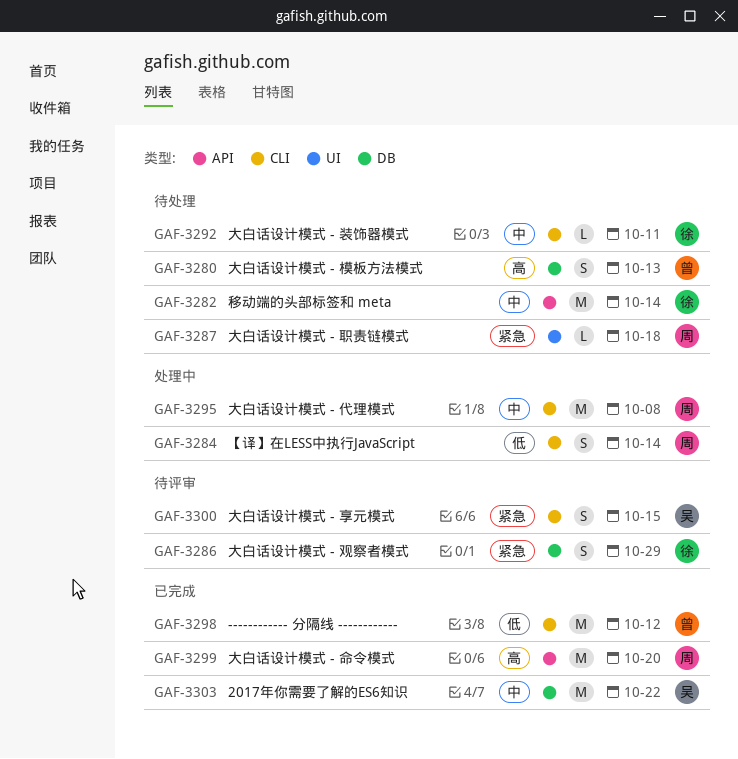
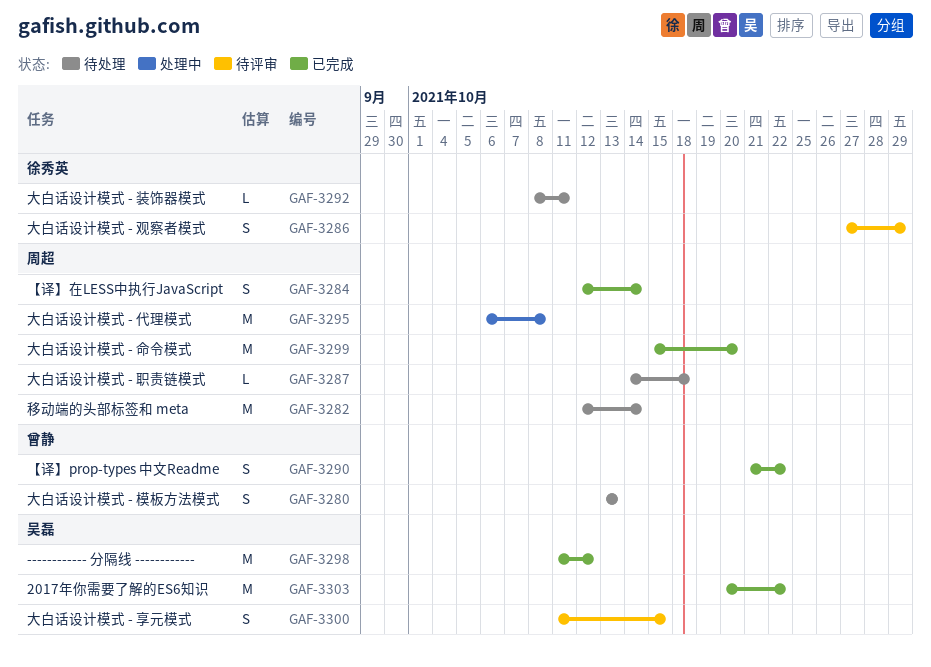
GAF-3282, owner: 徐秀英 -> 周超
GAF-3284, status: 处理中 -> 已完成
GAF-3290: none -> present
GAF-3298, owner: 曾静 -> 吴磊

